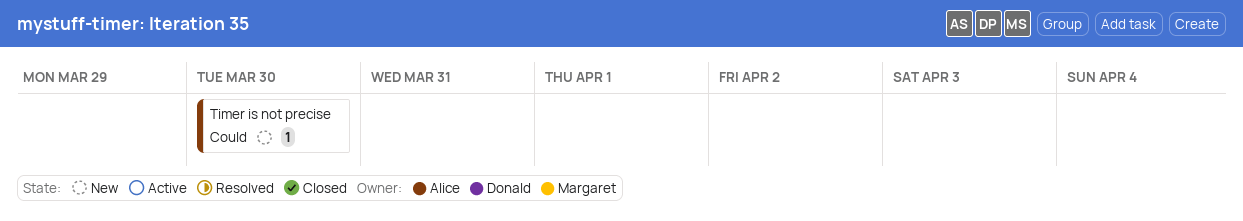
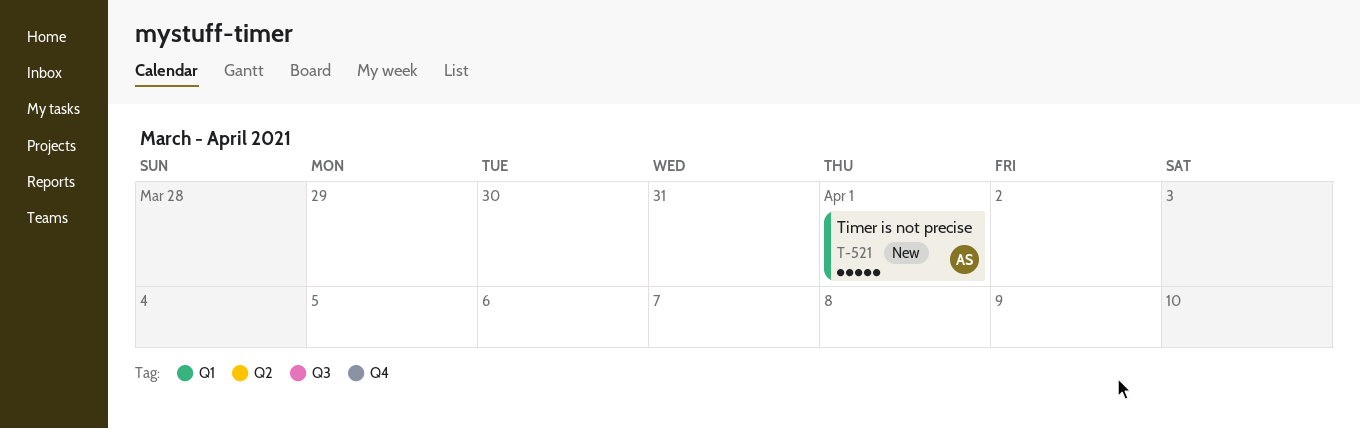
Timer is not precise, estimate: 1 -> 5
Timer is not precise, due: Mar 30 -> Apr 1

